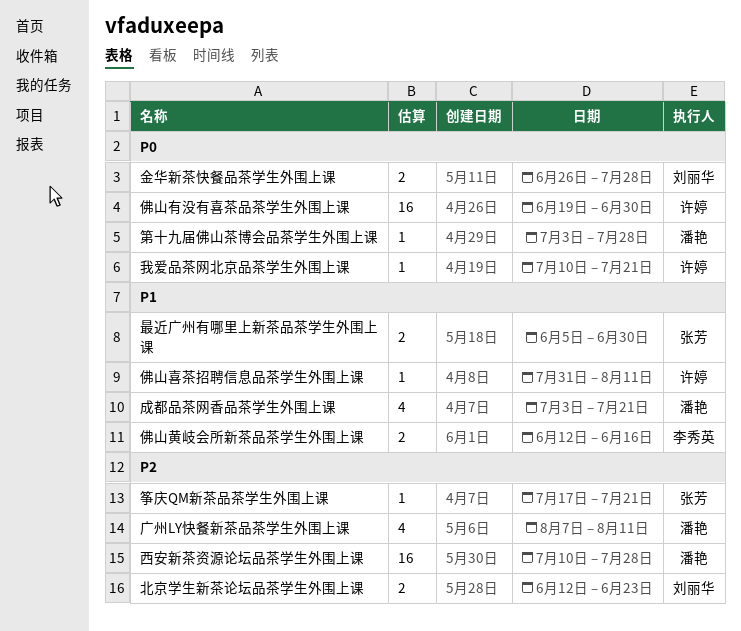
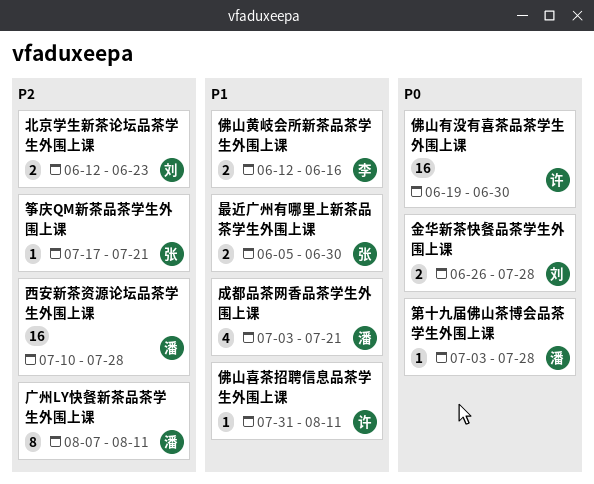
广州LY快餐新茶品茶学生外围上课, estimate: 4 -> 8
我爱品茶网北京品茶学生外围上课: present -> none

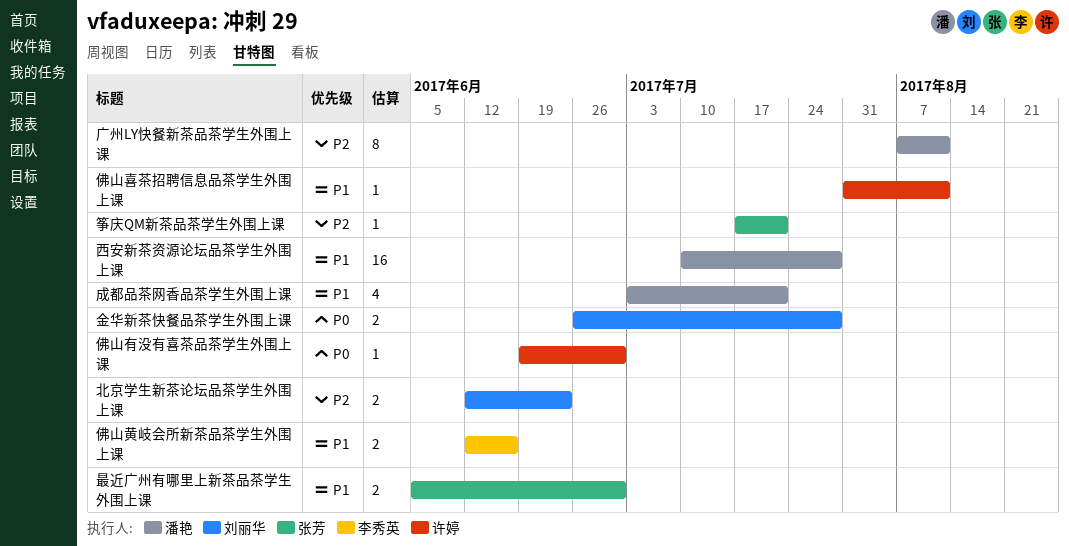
佛山有没有喜茶品茶学生外围上课, estimate: 16 -> 1
第十九届佛山茶博会品茶学生外围上课: present -> none
西安新茶资源论坛品茶学生外围上课, priority: P2 -> P1

